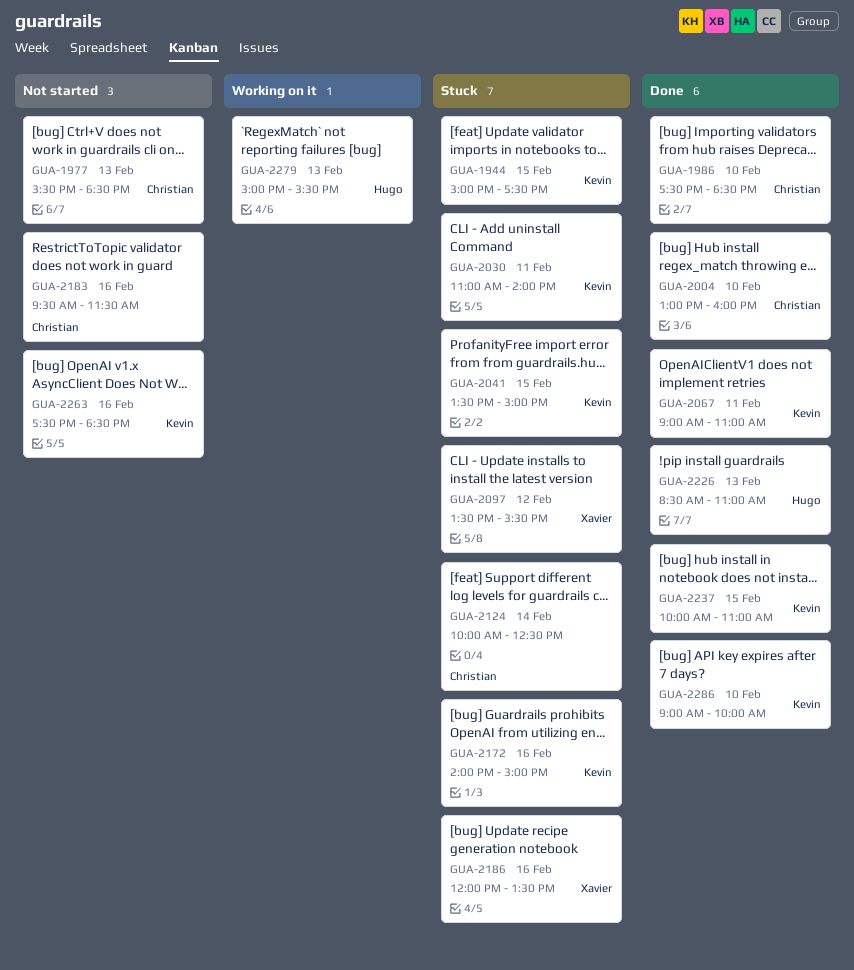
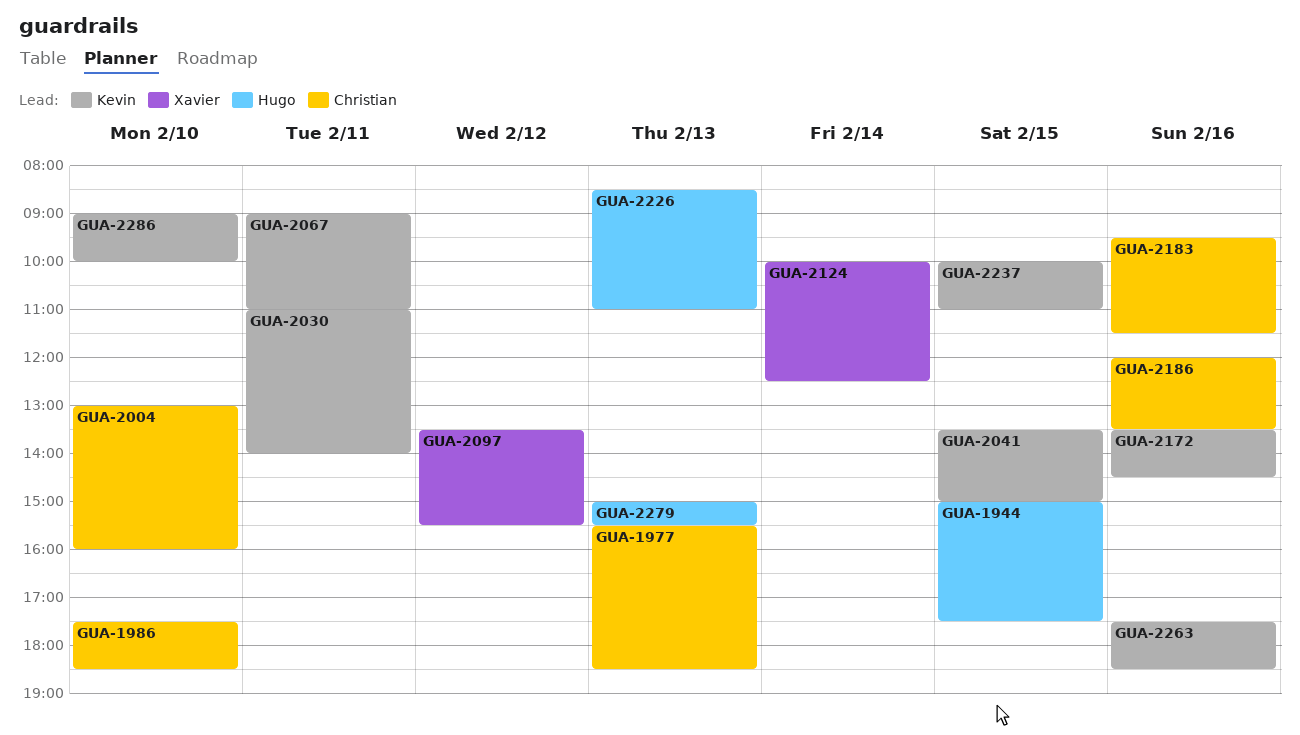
GUA-1944, owner: Kevin -> Hugo
GUA-2124, owner: Christian -> Xavier
GUA-2172, begins: 14:00 -> 13:30
GUA-2172, ends: 15:00 -> 14:30
GUA-2186, owner: Xavier -> Christian

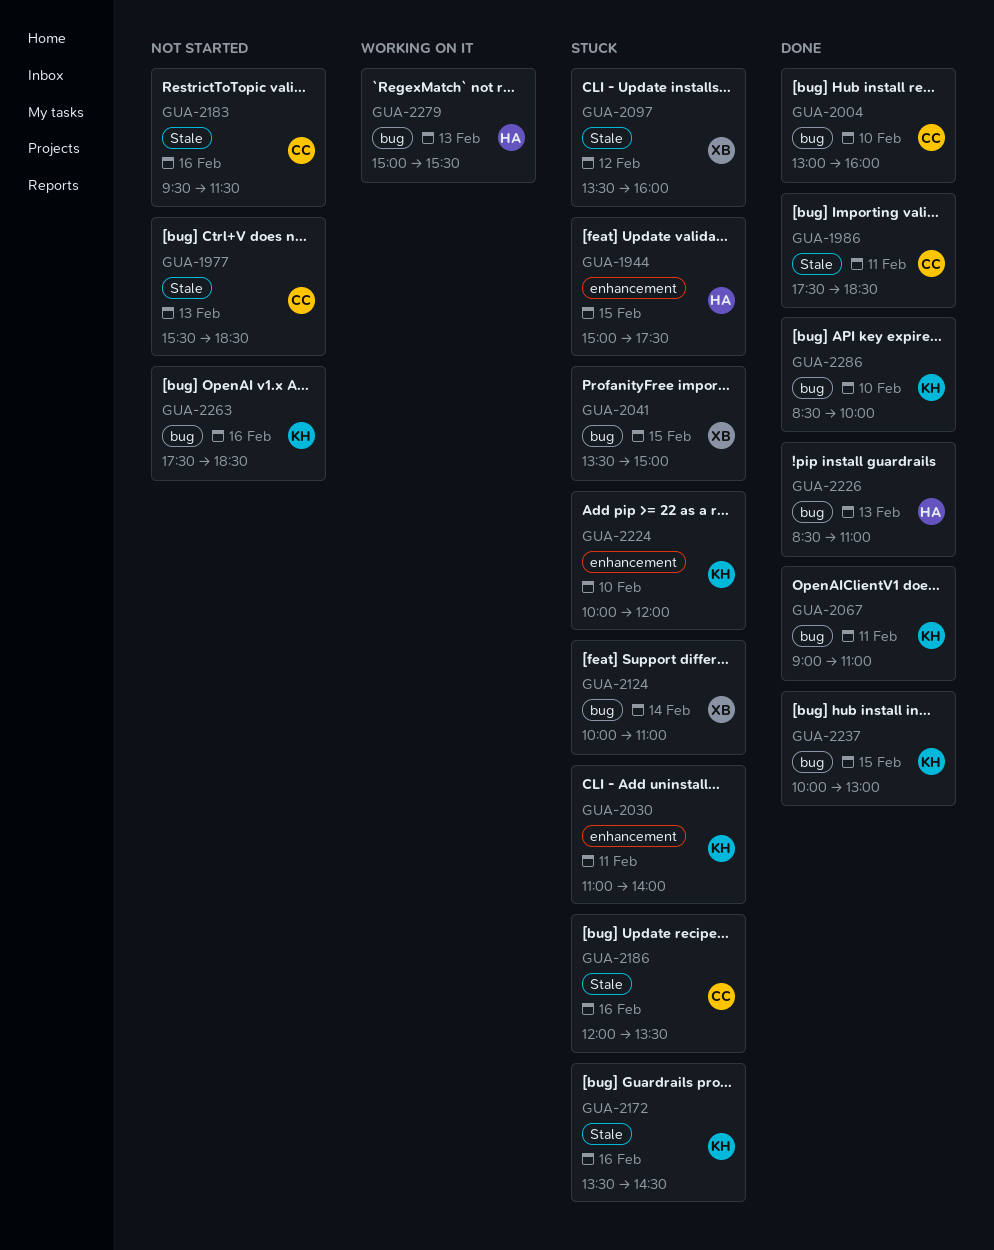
GUA-1986, day: Feb 10 -> Feb 11
GUA-2041, owner: Kevin -> Xavier
GUA-2097, ends: 15:30 -> 16:00
GUA-2124, ends: 12:30 -> 11:00
GUA-2224: none -> present
GUA-2237, ends: 11:00 -> 13:00
GUA-2286, begins: 09:00 -> 08:30

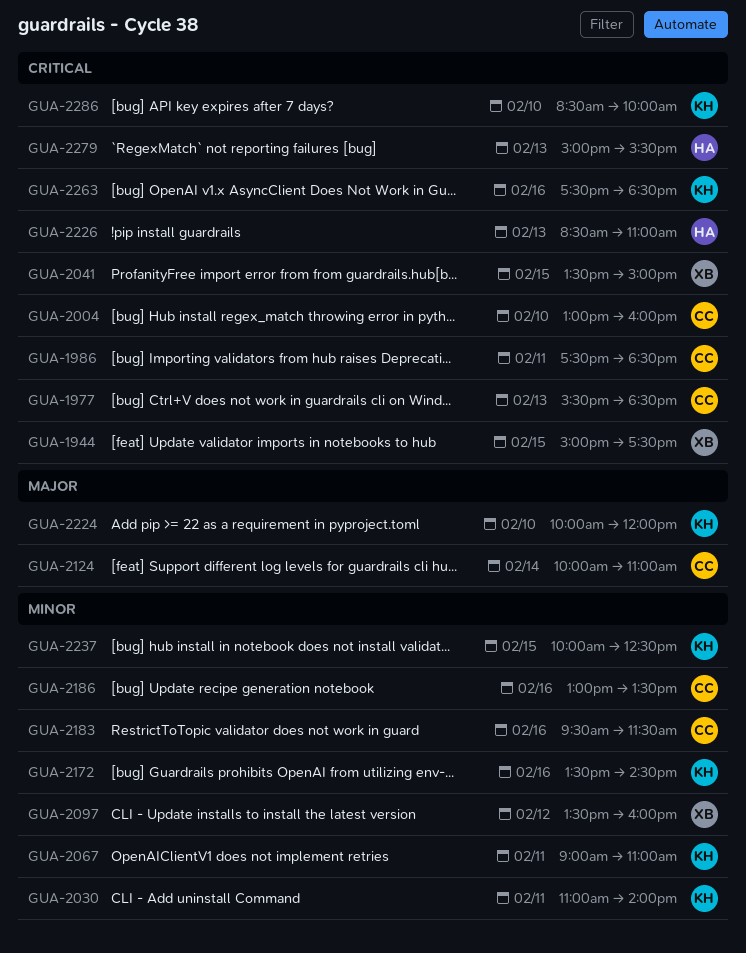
GUA-1944, owner: HA -> XB
GUA-2124, owner: XB -> CC
GUA-2186, begins: 12:00 -> 13:00
GUA-2237, ends: 13:00 -> 12:30

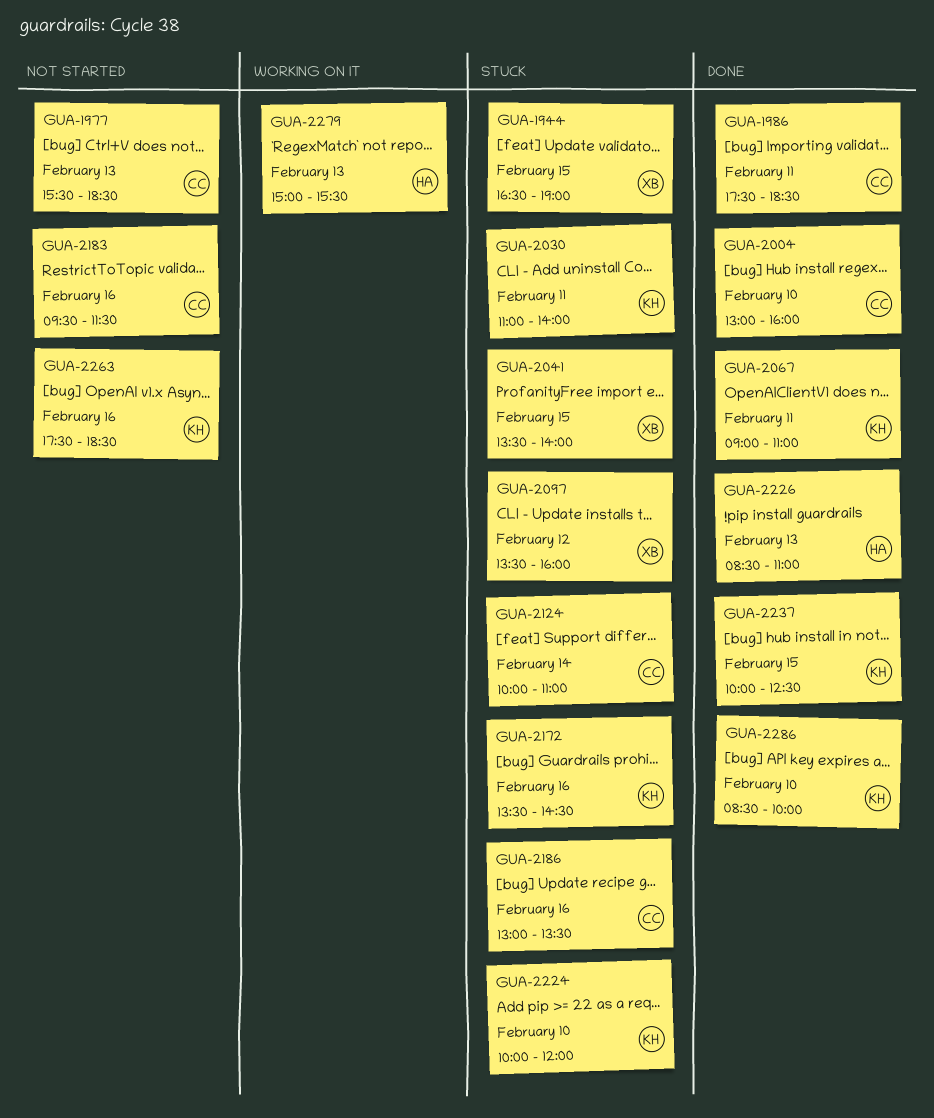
GUA-1944, begins: 15:00 -> 16:30
GUA-1944, ends: 17:30 -> 19:00
GUA-2041, ends: 15:00 -> 14:00

